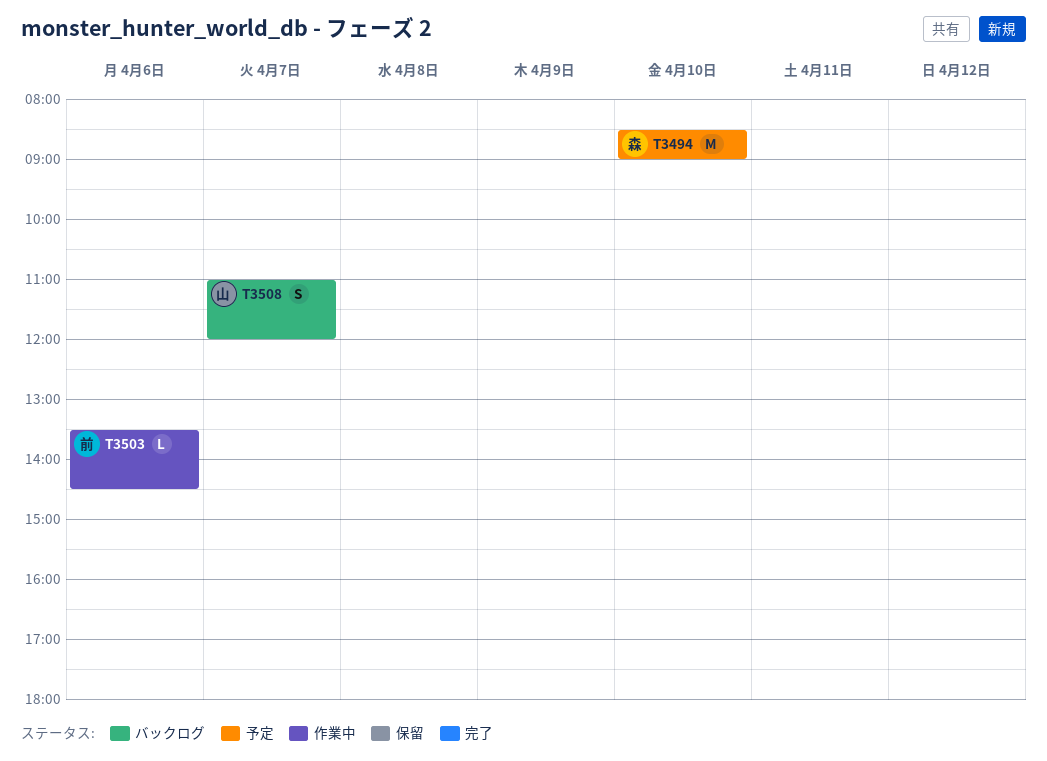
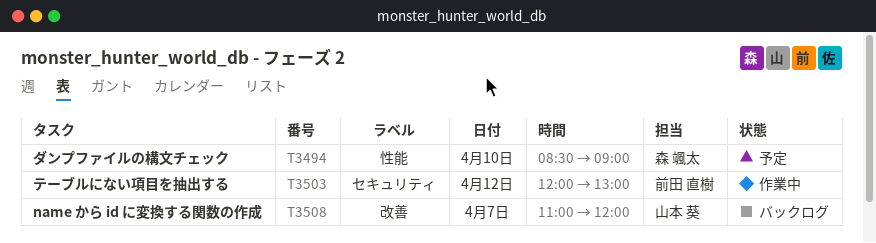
T3503, day: Apr 6 -> Apr 12
T3503, begins: 13:30 -> 12:00
T3503, ends: 14:30 -> 13:00

